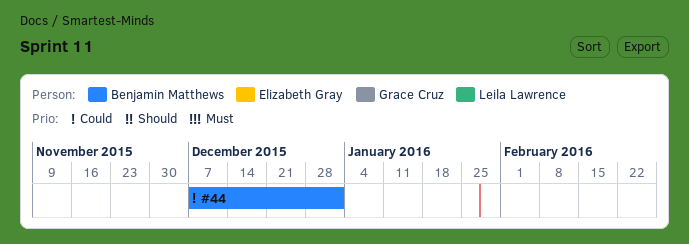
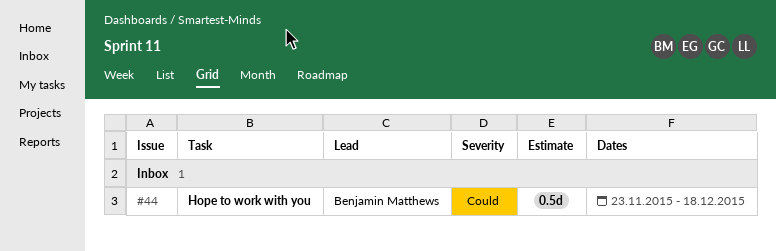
#44, start: Dec 7 -> Nov 23
#44, due: Jan 1 -> Dec 18

